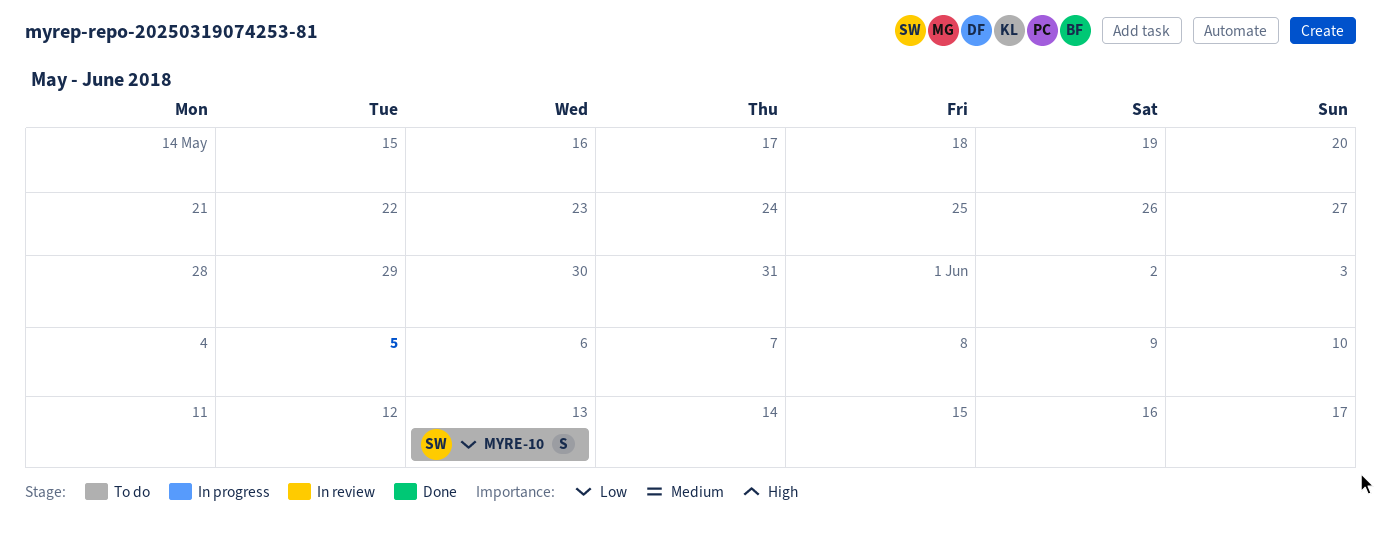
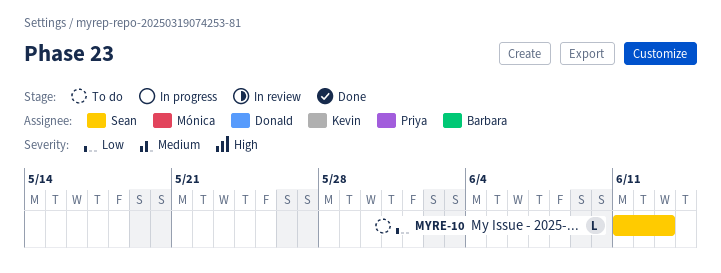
MYRE-10, estimate: S -> L
MYRE-10, start: Jun 13 -> Jun 11

